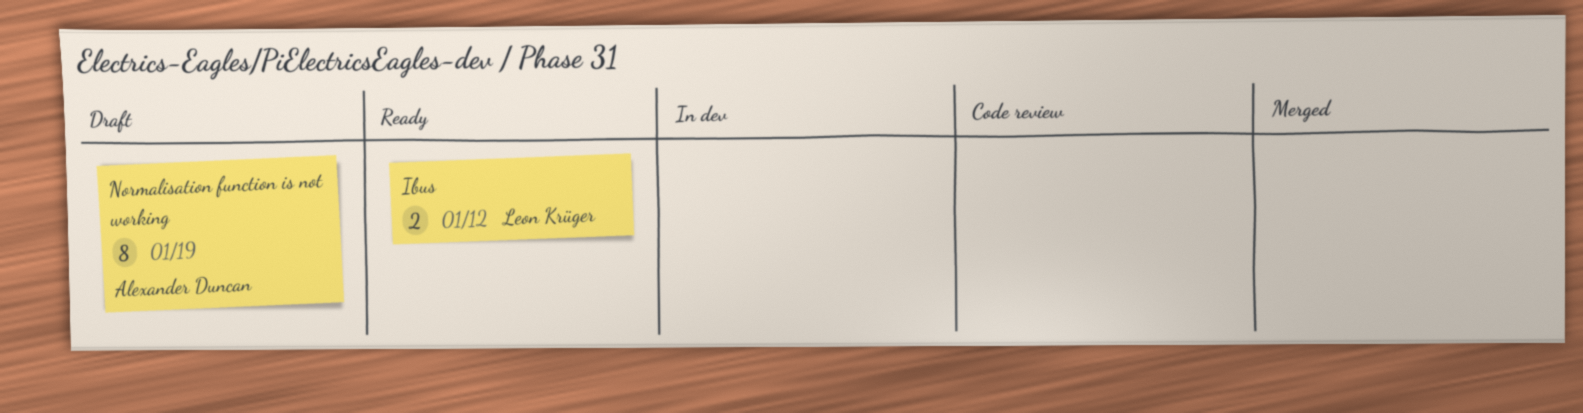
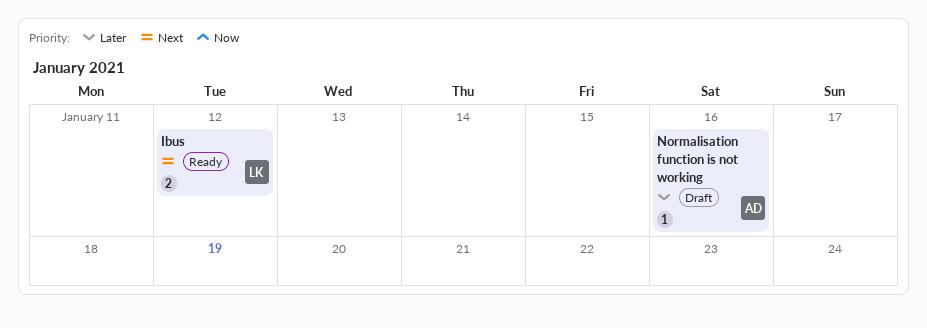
Normalisation function is not working, estimate: 8 -> 1
Normalisation function is not working, due: Jan 19 -> Jan 16

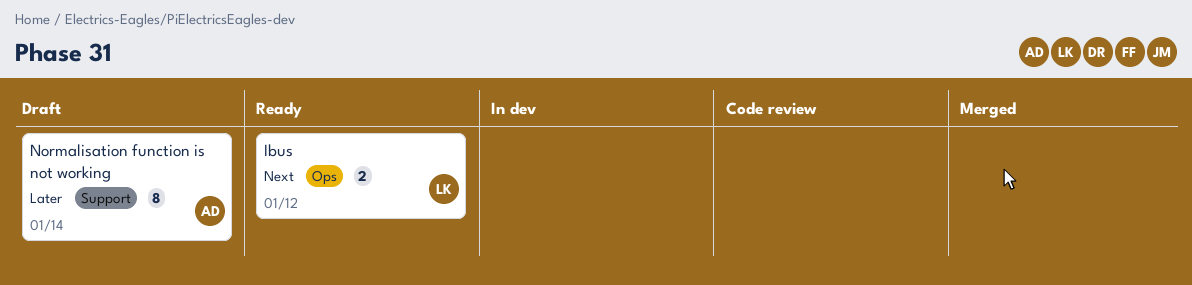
Normalisation function is not working, estimate: 1 -> 8
Normalisation function is not working, due: Jan 16 -> Jan 14

